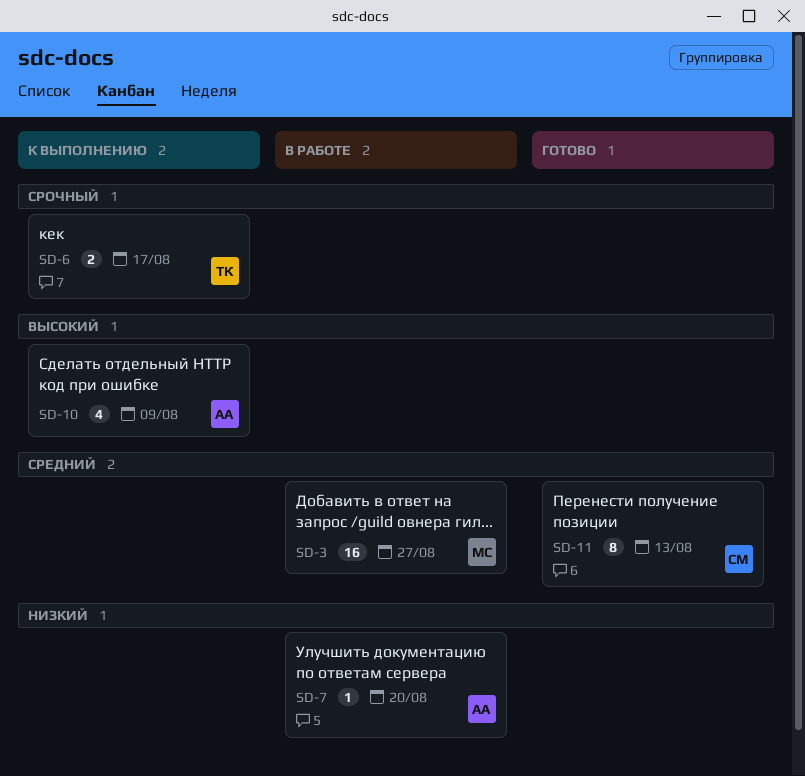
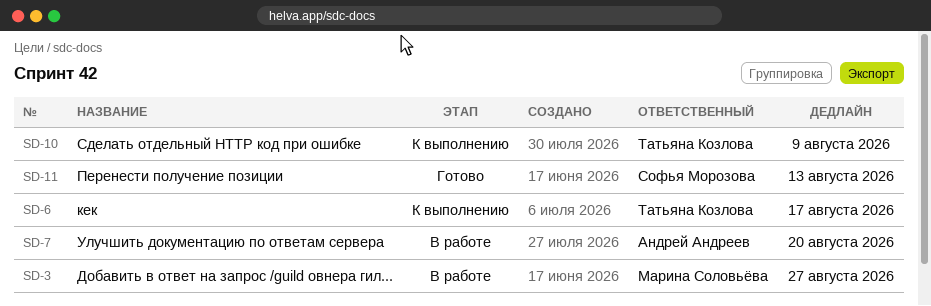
SD-10, owner: Андрей Андреев -> Татьяна Козлова

